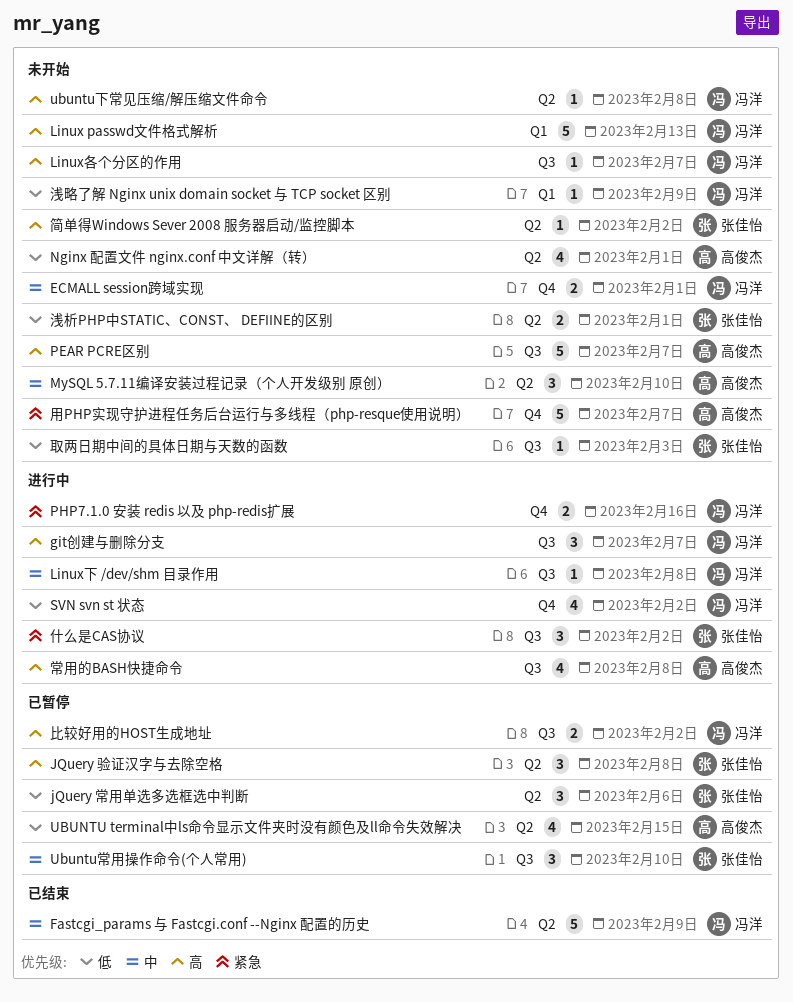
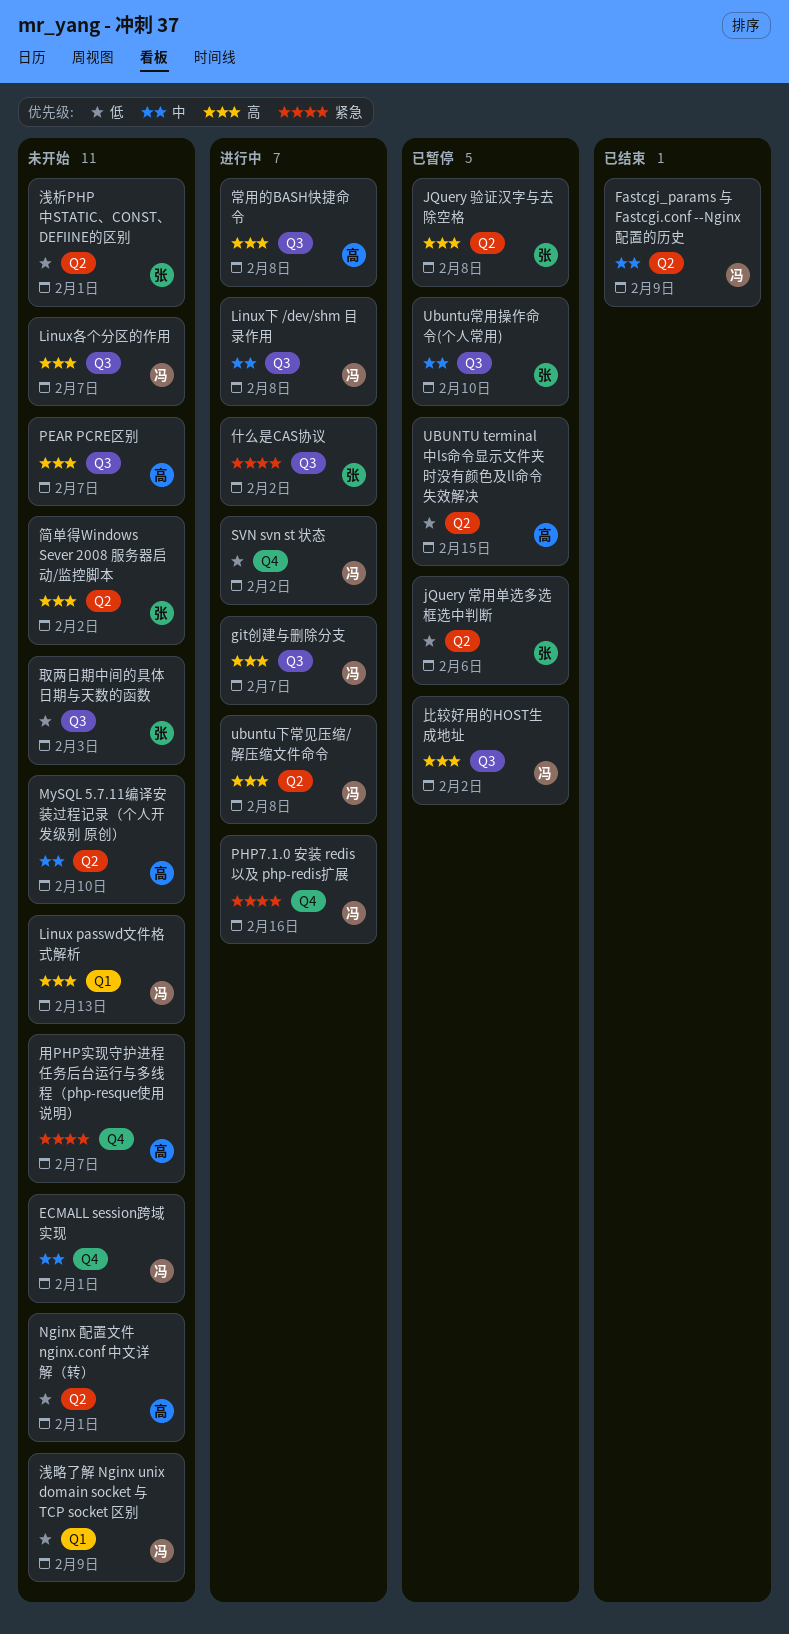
ubuntu下常见压缩/解压缩文件命令, status: 未开始 -> 进行中

